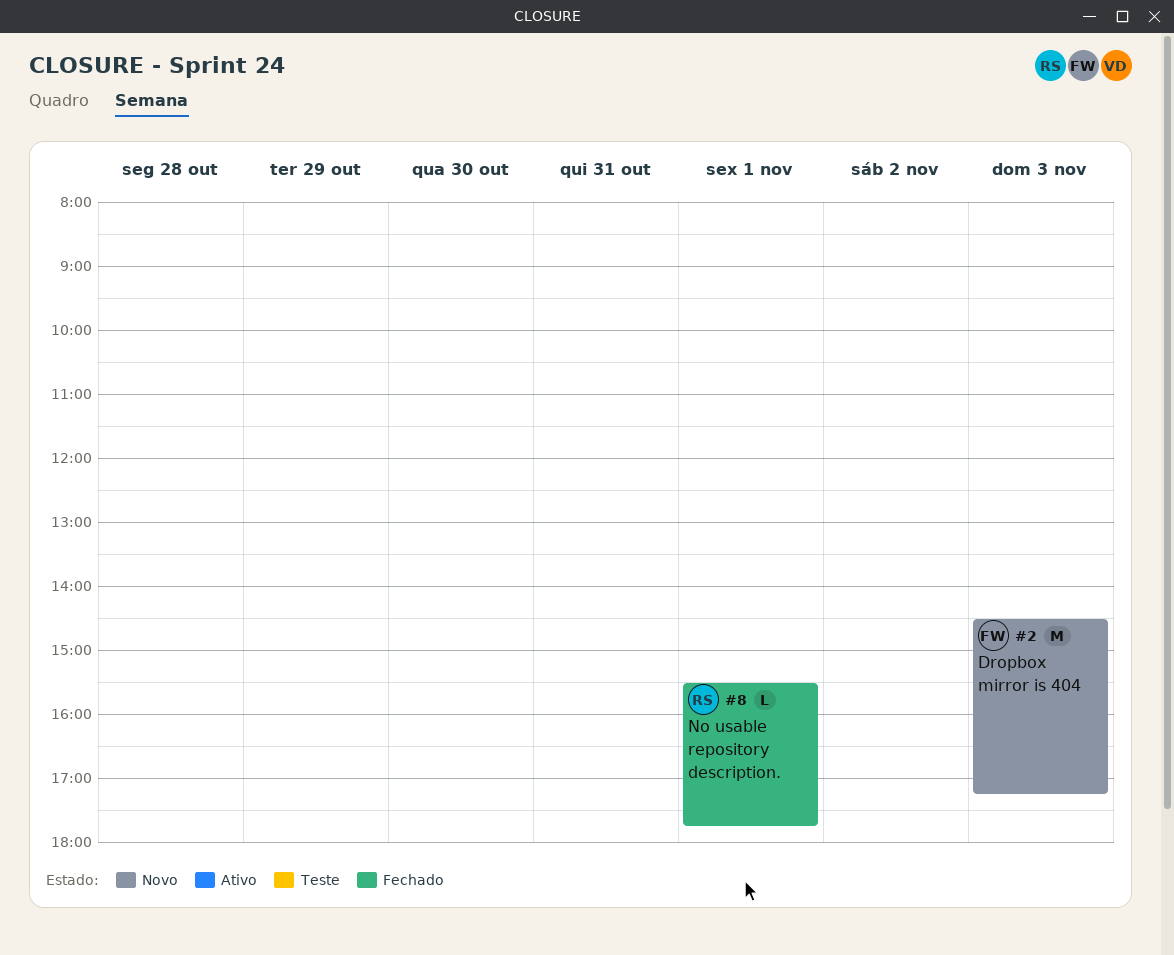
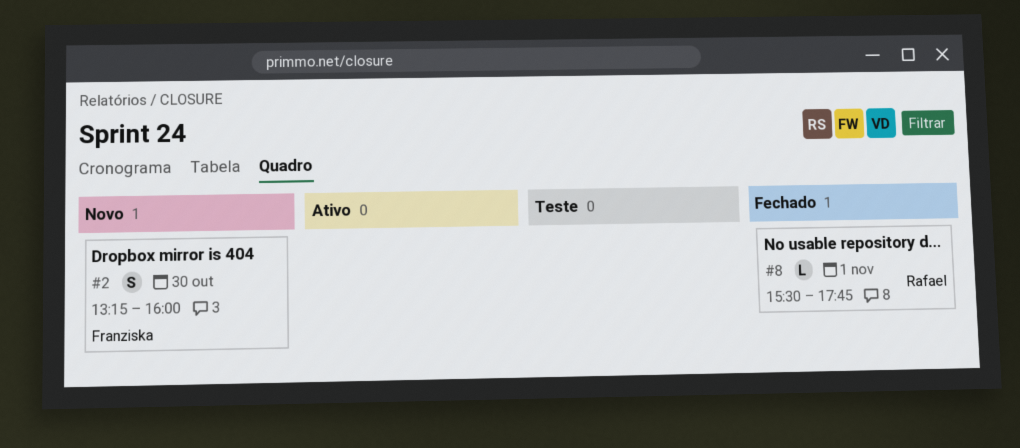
#2, estimate: M -> S
#2, day: Nov 3 -> Oct 30
#2, begins: 14:30 -> 13:15
#2, ends: 17:15 -> 16:00

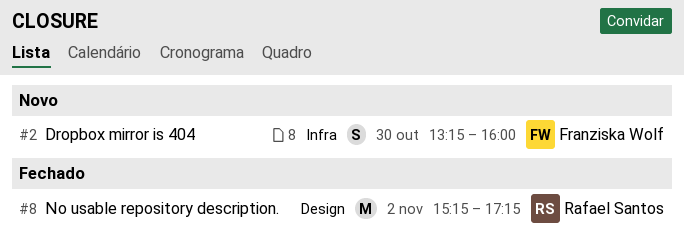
#8, estimate: L -> M
#8, day: Nov 1 -> Nov 2
#8, begins: 15:30 -> 15:15
#8, ends: 17:45 -> 17:15

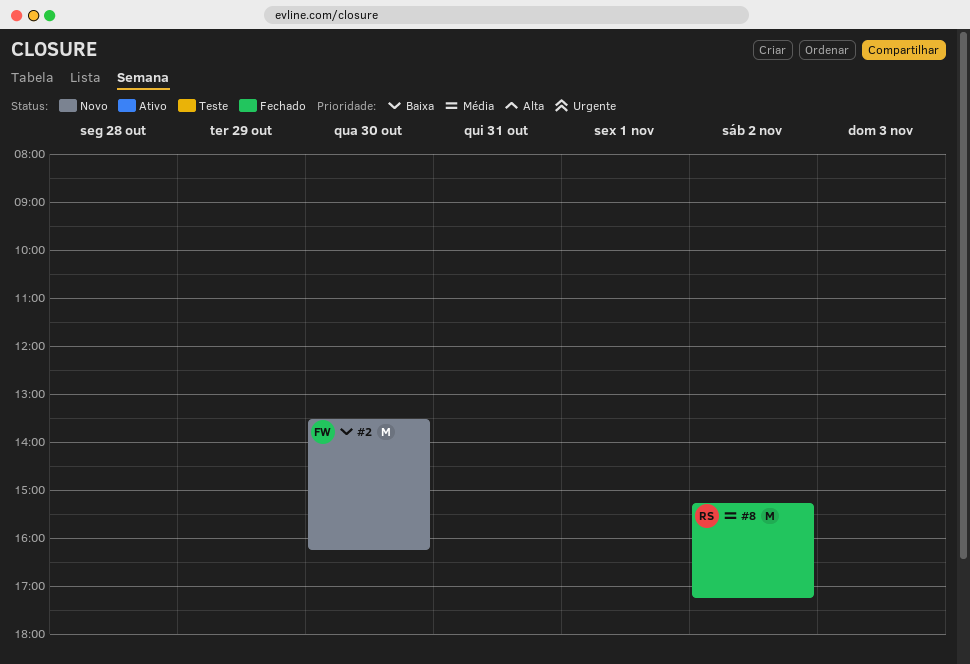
#2, estimate: S -> M
#2, begins: 13:15 -> 13:30
#2, ends: 16:00 -> 16:15

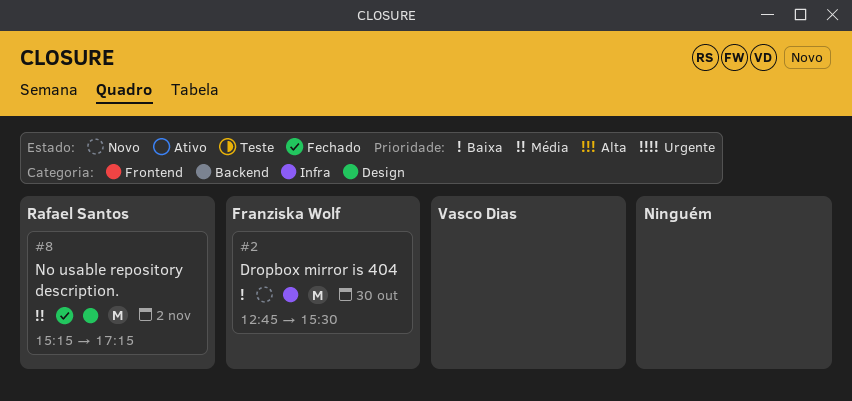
#2, begins: 13:30 -> 12:45
#2, ends: 16:15 -> 15:30

